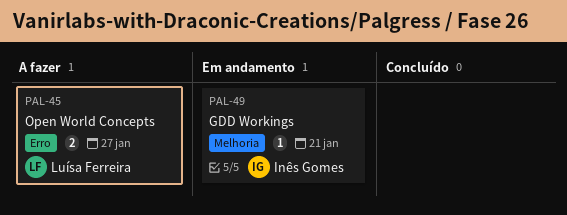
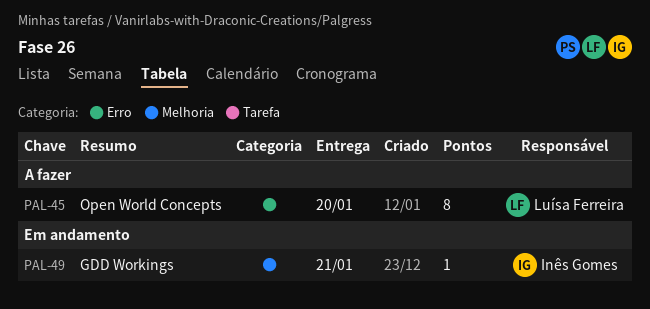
PAL-45, estimate: 2 -> 8
PAL-45, due: Jan 27 -> Jan 20

